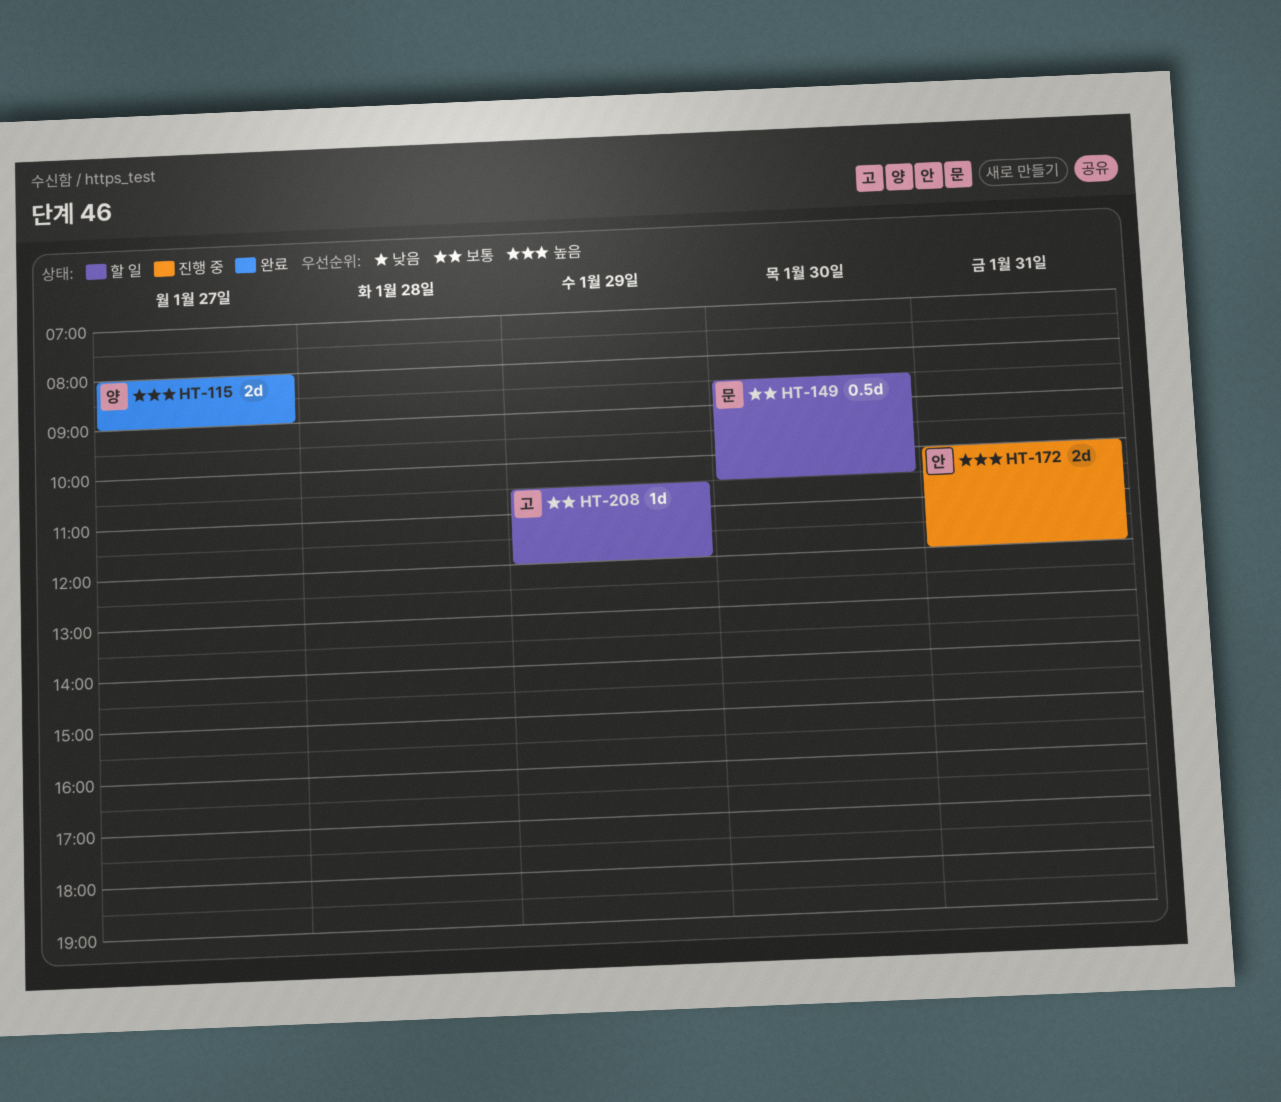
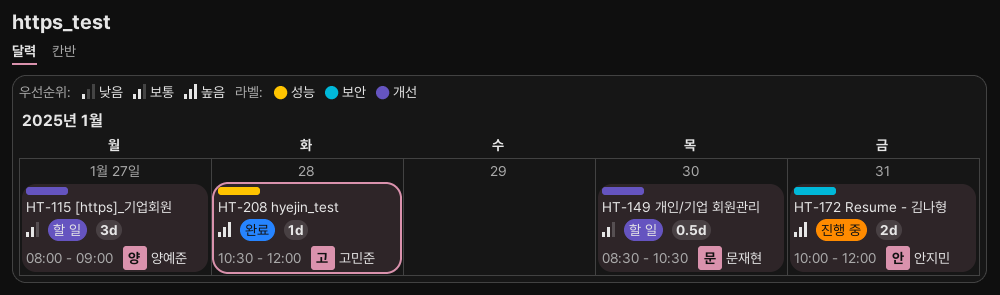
HT-115, status: 완료 -> 할 일
HT-115, priority: 높음 -> 보통
HT-115, estimate: 2d -> 3d
HT-208, status: 할 일 -> 완료
HT-208, priority: 보통 -> 높음
HT-208, day: Jan 29 -> Jan 28

